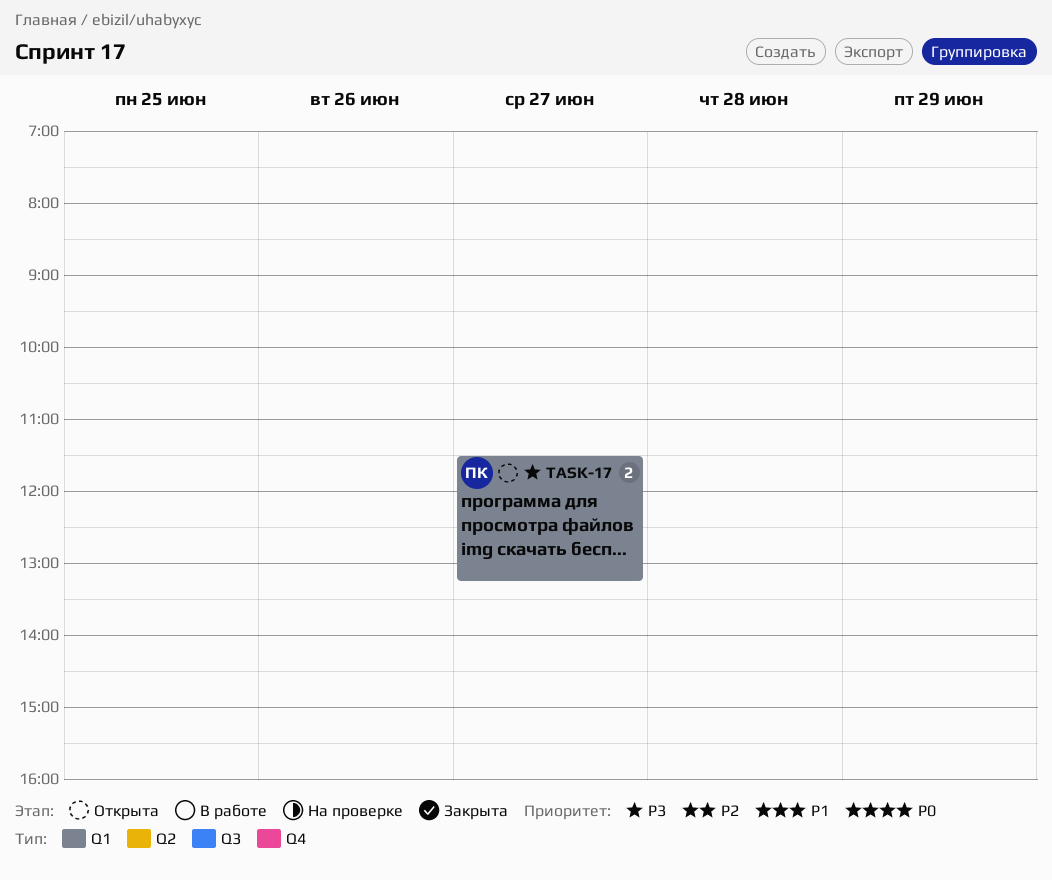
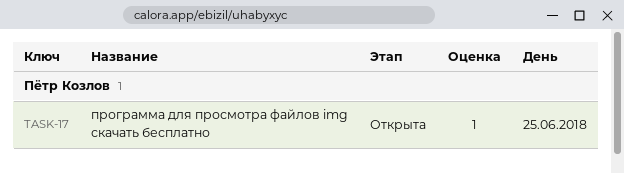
TASK-17, estimate: 2 -> 1
TASK-17, day: Jun 27 -> Jun 25

